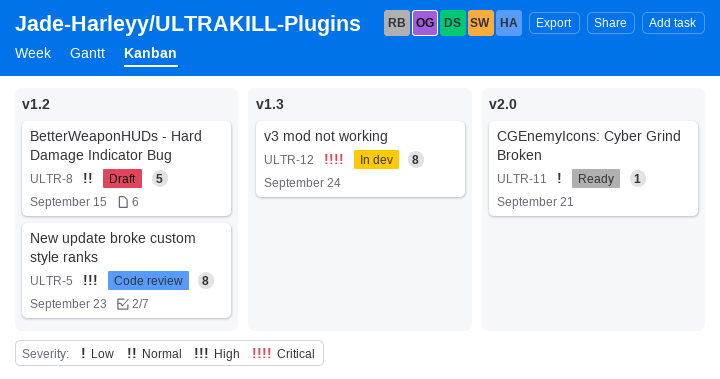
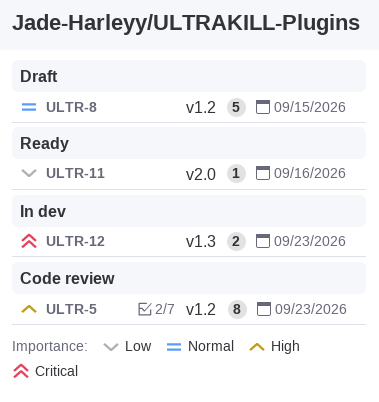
ULTR-11, due: Sep 21 -> Sep 16
ULTR-12, estimate: 8 -> 2
ULTR-12, due: Sep 24 -> Sep 23

